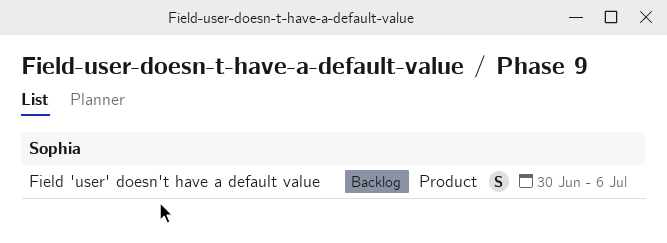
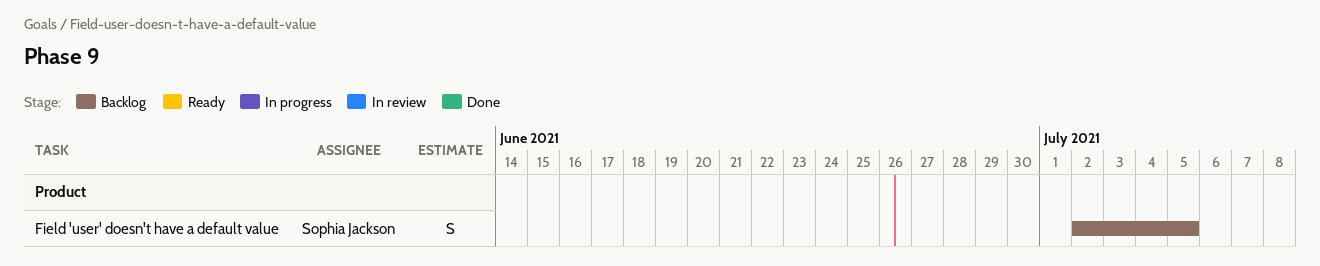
Field 'user' doesn't have a default value, start: Jun 30 -> Jul 2
Field 'user' doesn't have a default value, due: Jul 6 -> Jul 5

